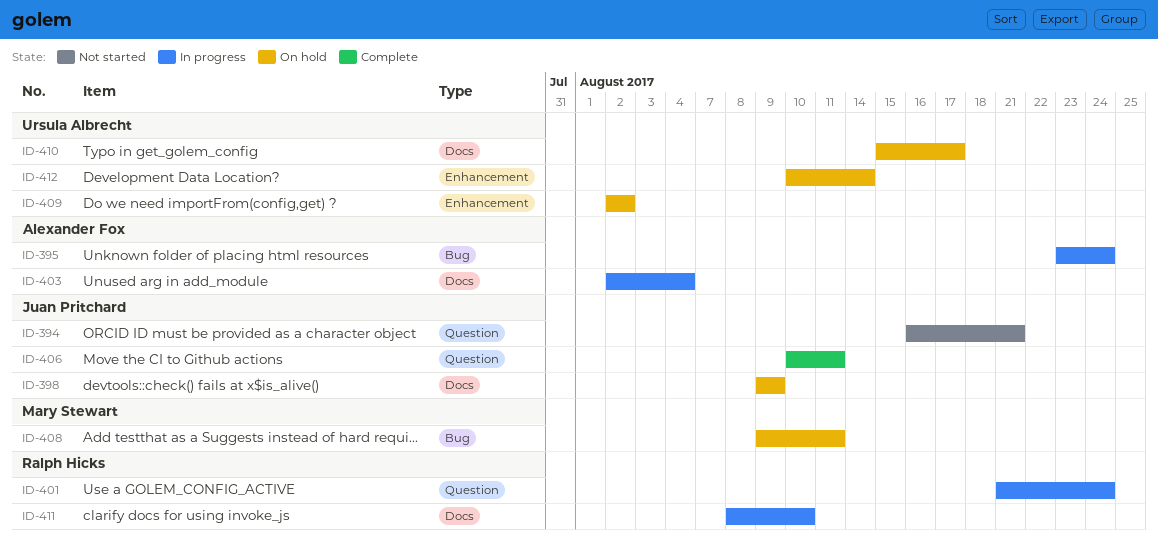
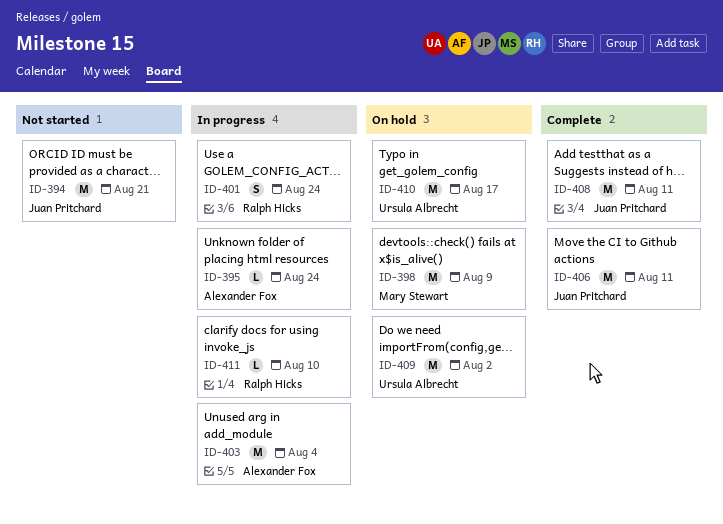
ID-398, owner: Juan Pritchard -> Mary Stewart
ID-408, status: On hold -> Complete
ID-408, owner: Mary Stewart -> Juan Pritchard
ID-412: present -> none

